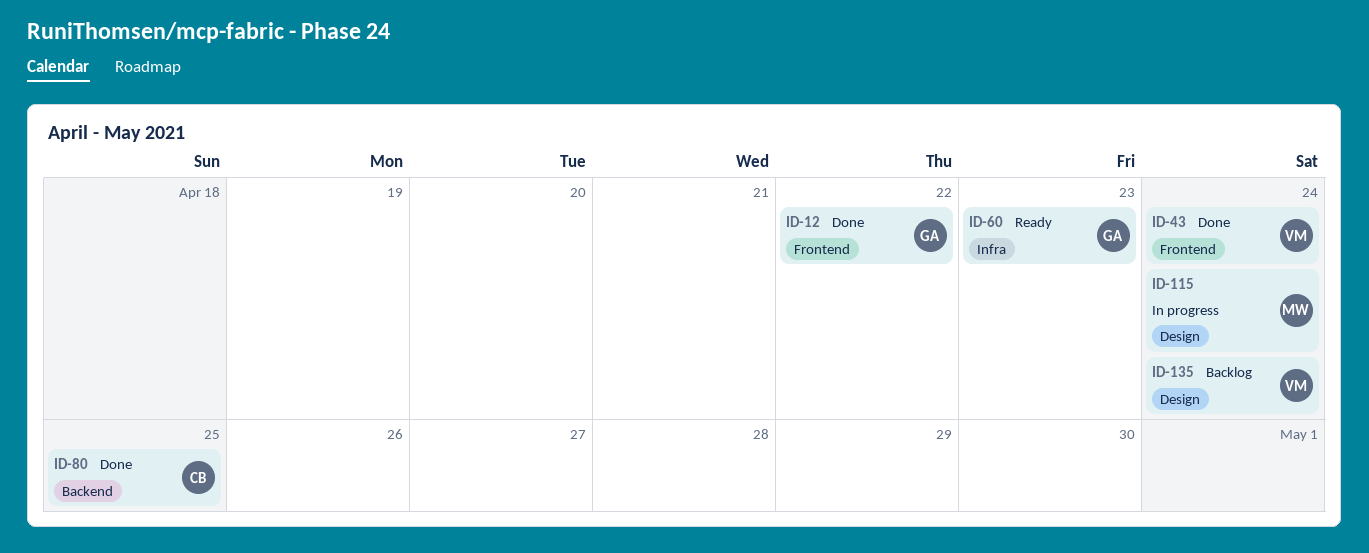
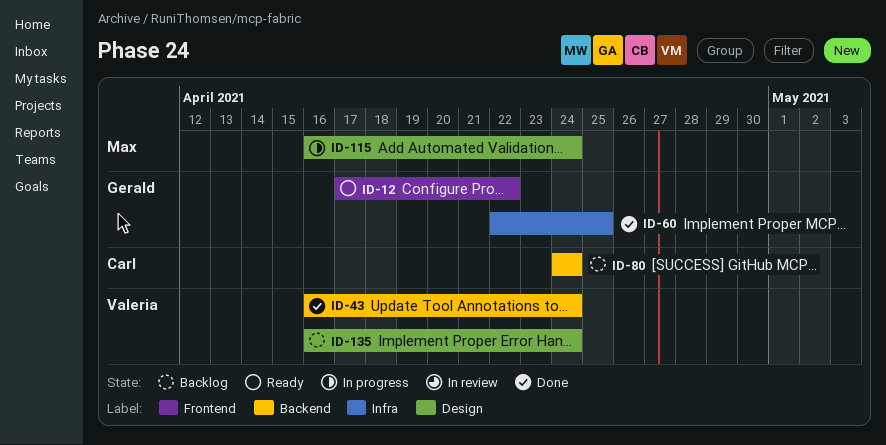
ID-12, status: Done -> Ready
ID-43, label: Frontend -> Backend
ID-60, status: Ready -> Done
ID-60, due: Apr 23 -> Apr 25
ID-80, status: Done -> Backlog
ID-80, due: Apr 25 -> Apr 24

